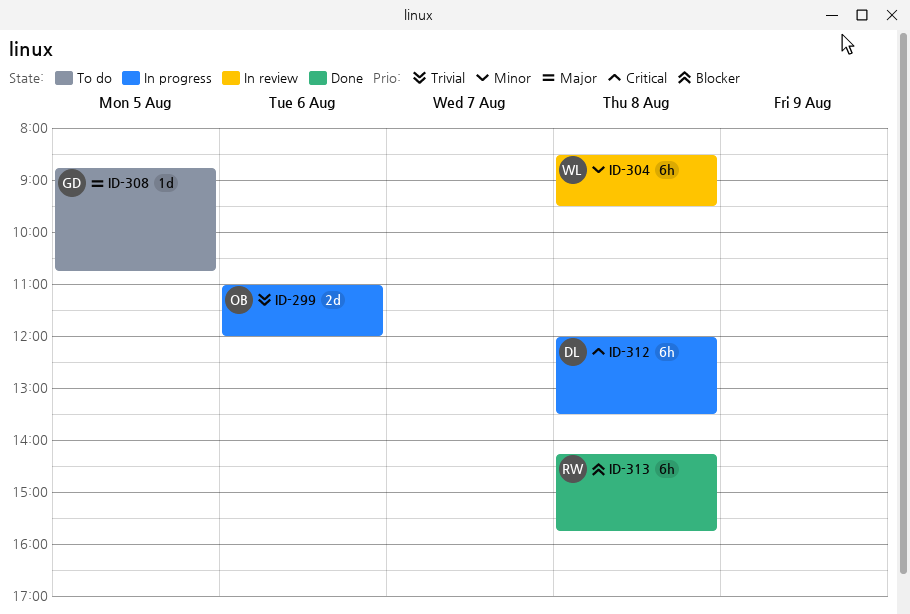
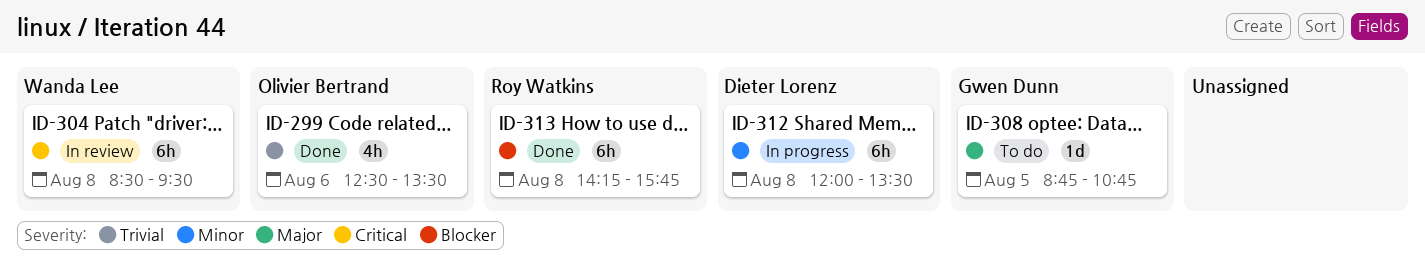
ID-299, status: In progress -> Done
ID-299, estimate: 2d -> 4h
ID-299, begins: 11:00 -> 12:30
ID-299, ends: 12:00 -> 13:30
ID-304, priority: Minor -> Critical
ID-312, priority: Critical -> Minor

